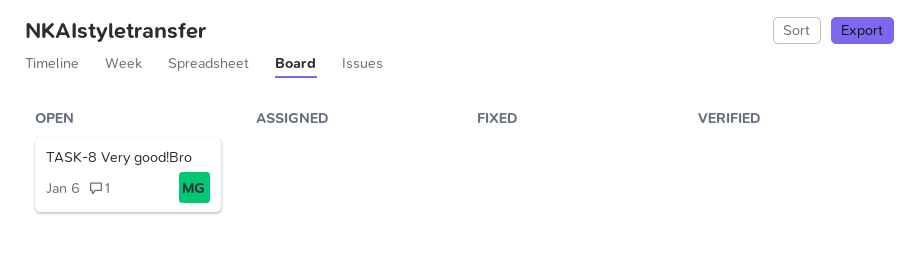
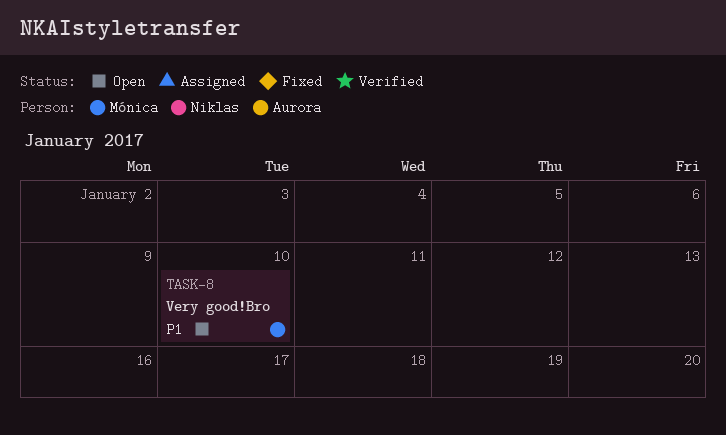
TASK-8, due: Jan 6 -> Jan 10

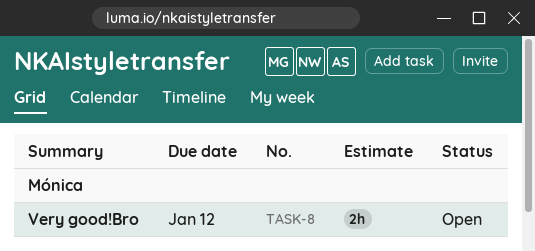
TASK-8, due: Jan 10 -> Jan 12

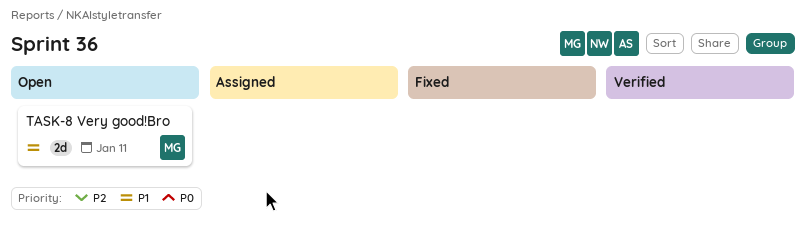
TASK-8, estimate: 2h -> 2d
TASK-8, due: Jan 12 -> Jan 11

